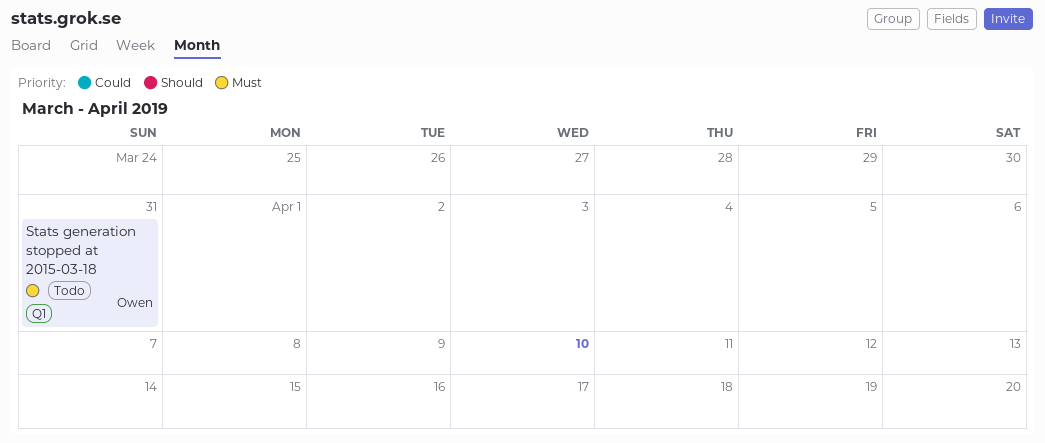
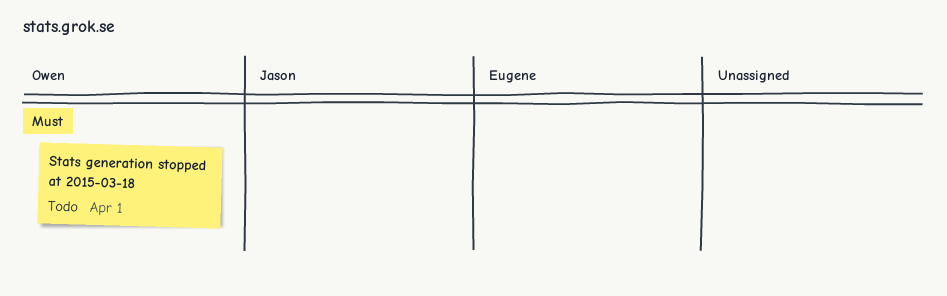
Stats generation stopped at 2015-03-18, due: Mar 31 -> Apr 1

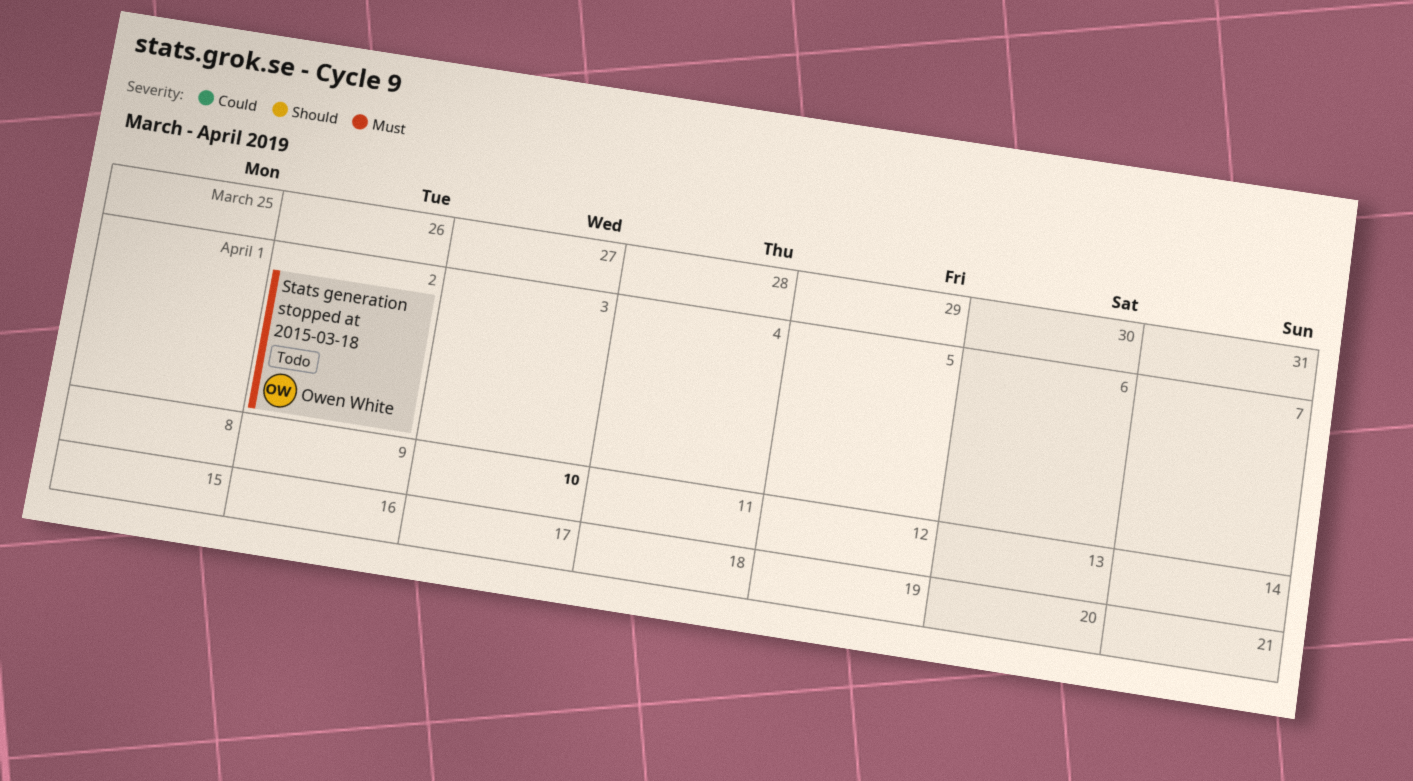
Stats generation stopped at 2015-03-18, due: Apr 1 -> Apr 2

